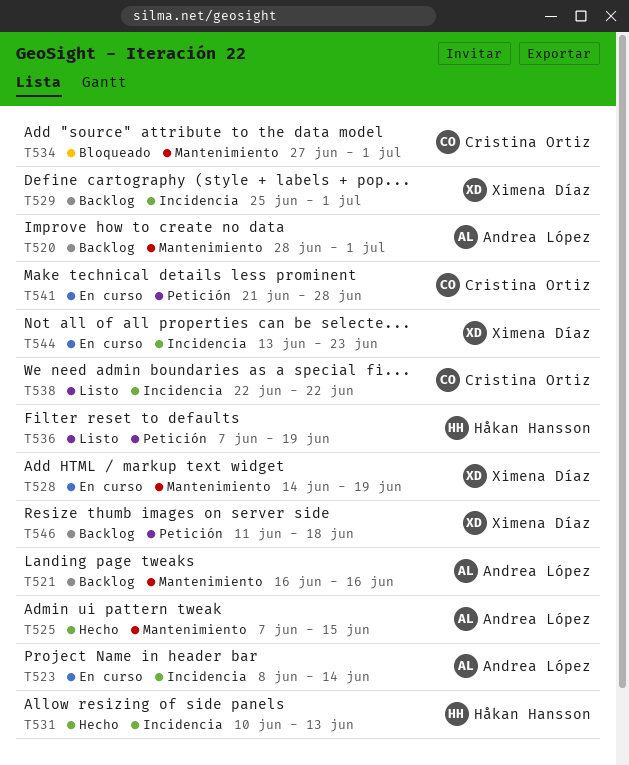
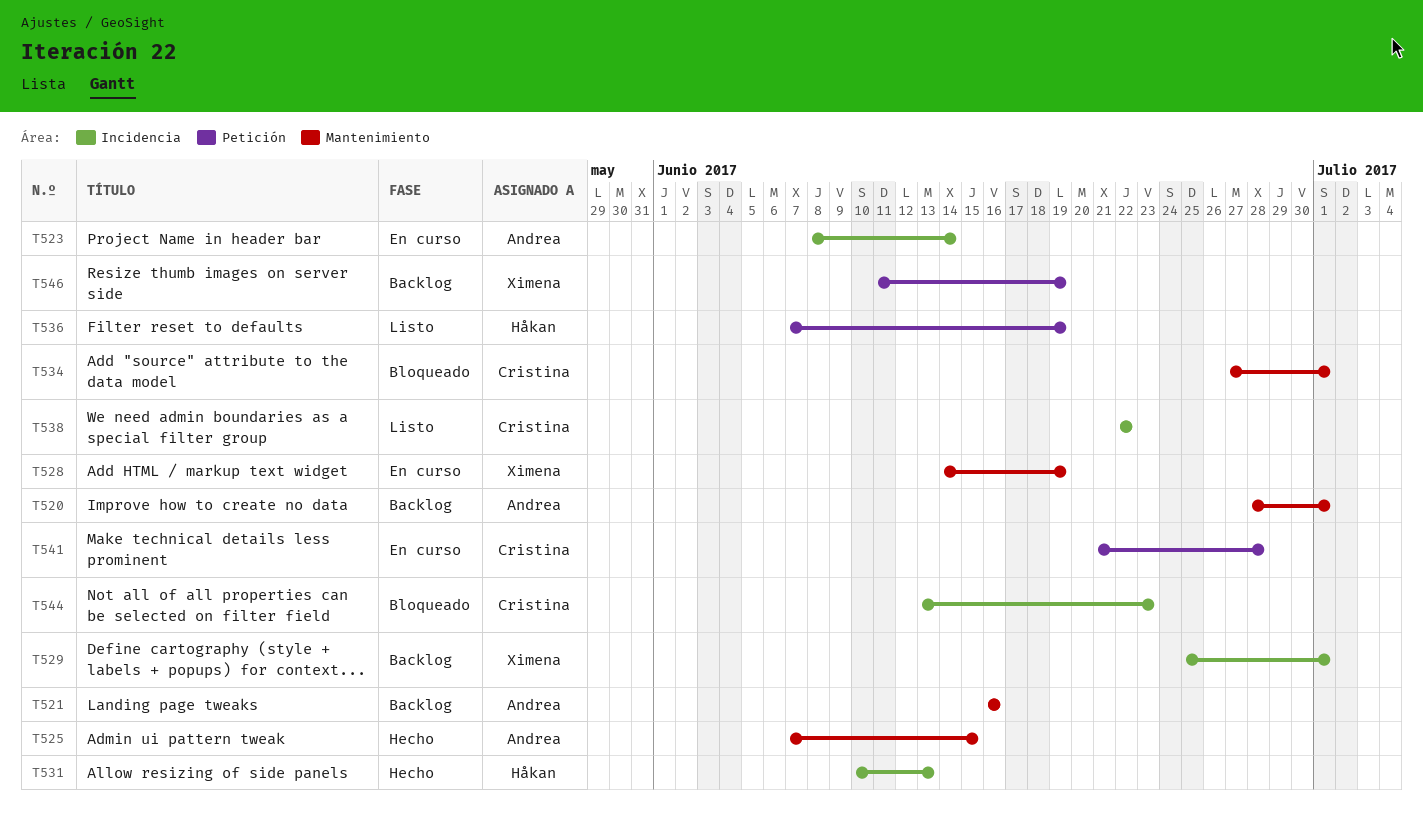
T544, status: En curso -> Bloqueado
T544, owner: Ximena Díaz -> Cristina Ortiz
T546, due: Jun 18 -> Jun 19

